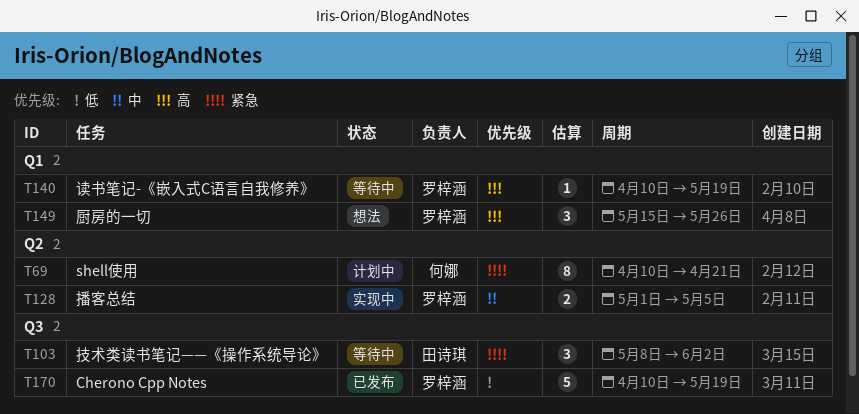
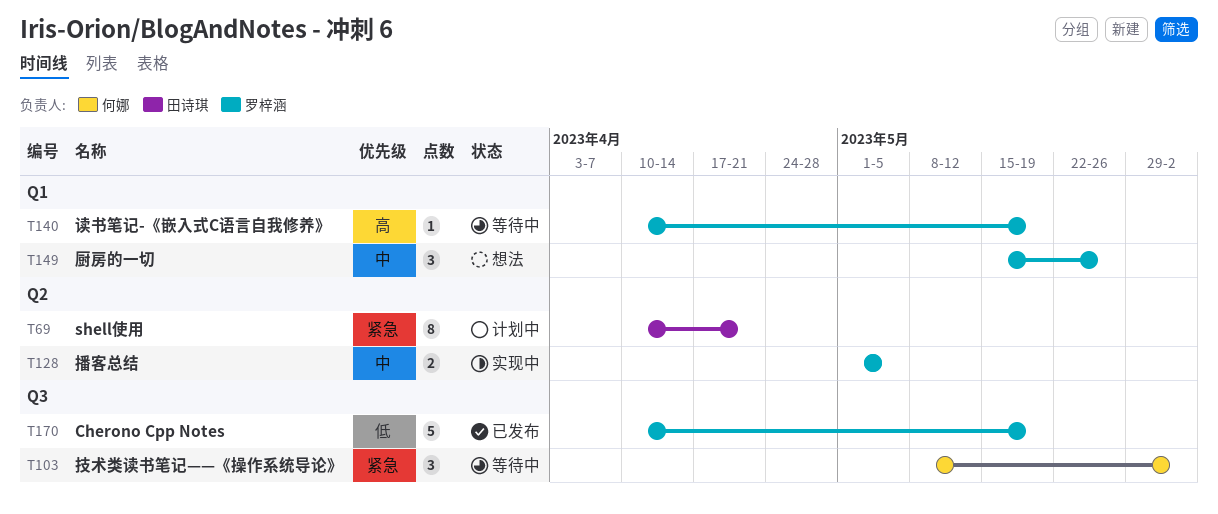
T69, owner: 何娜 -> 田诗琪
T103, owner: 田诗琪 -> 何娜
T149, priority: 高 -> 中

